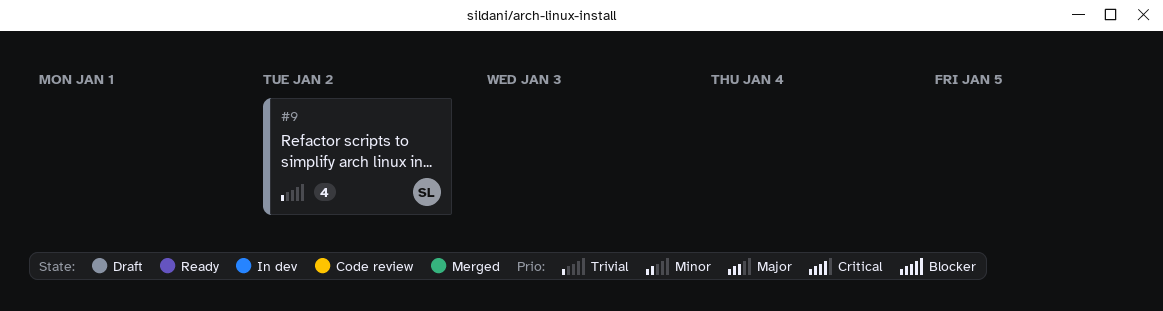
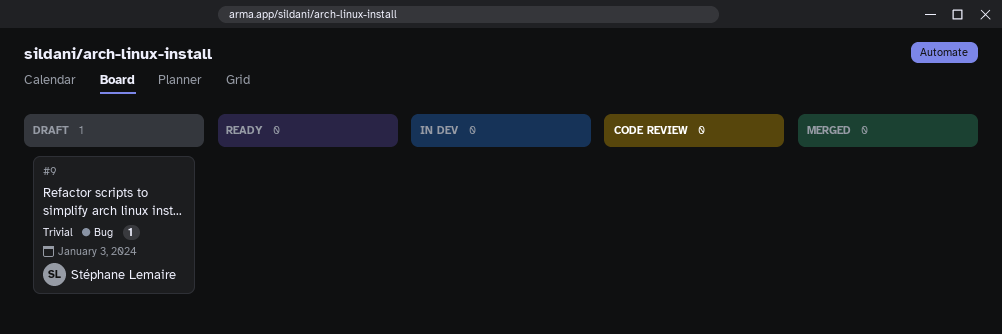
#9, estimate: 4 -> 1
#9, due: Jan 2 -> Jan 3

